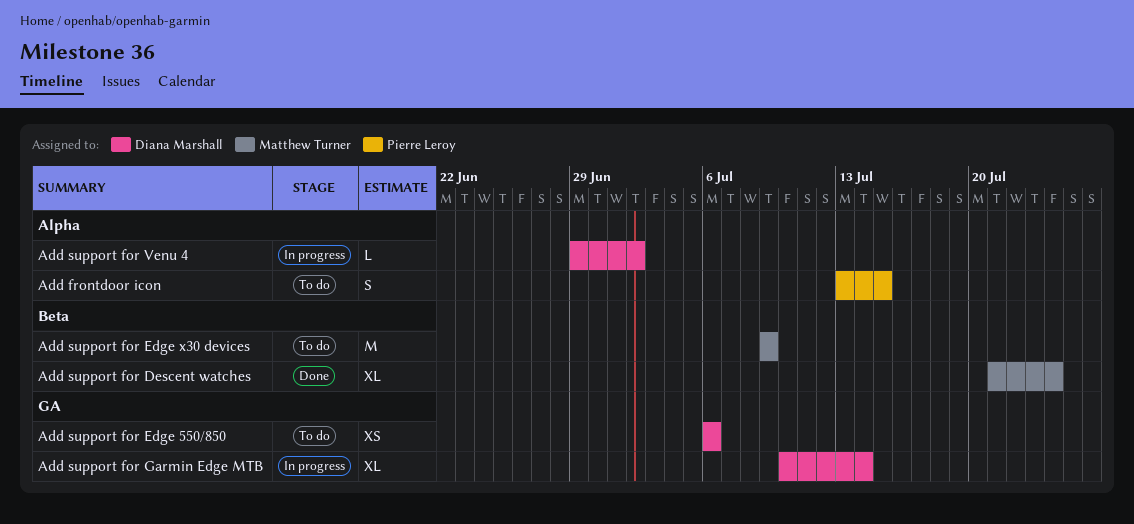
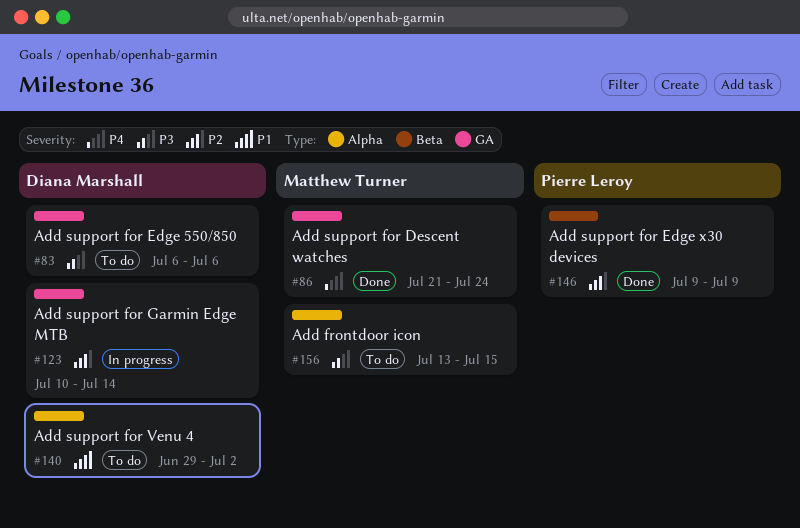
Add frontdoor icon, owner: Pierre Leroy -> Matthew Turner
Add support for Descent watches, label: Beta -> GA
Add support for Edge x30 devices, status: To do -> Done
Add support for Edge x30 devices, owner: Matthew Turner -> Pierre Leroy
Add support for Venu 4, status: In progress -> To do

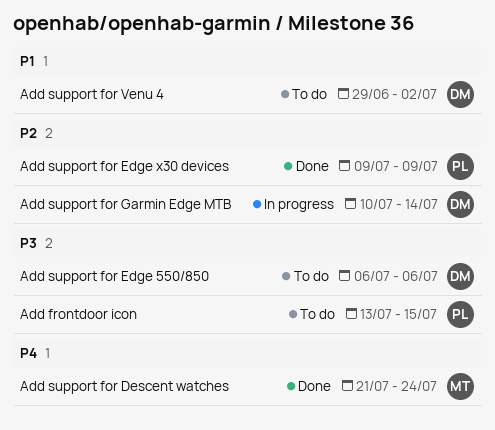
Add frontdoor icon, owner: Matthew Turner -> Pierre Leroy

